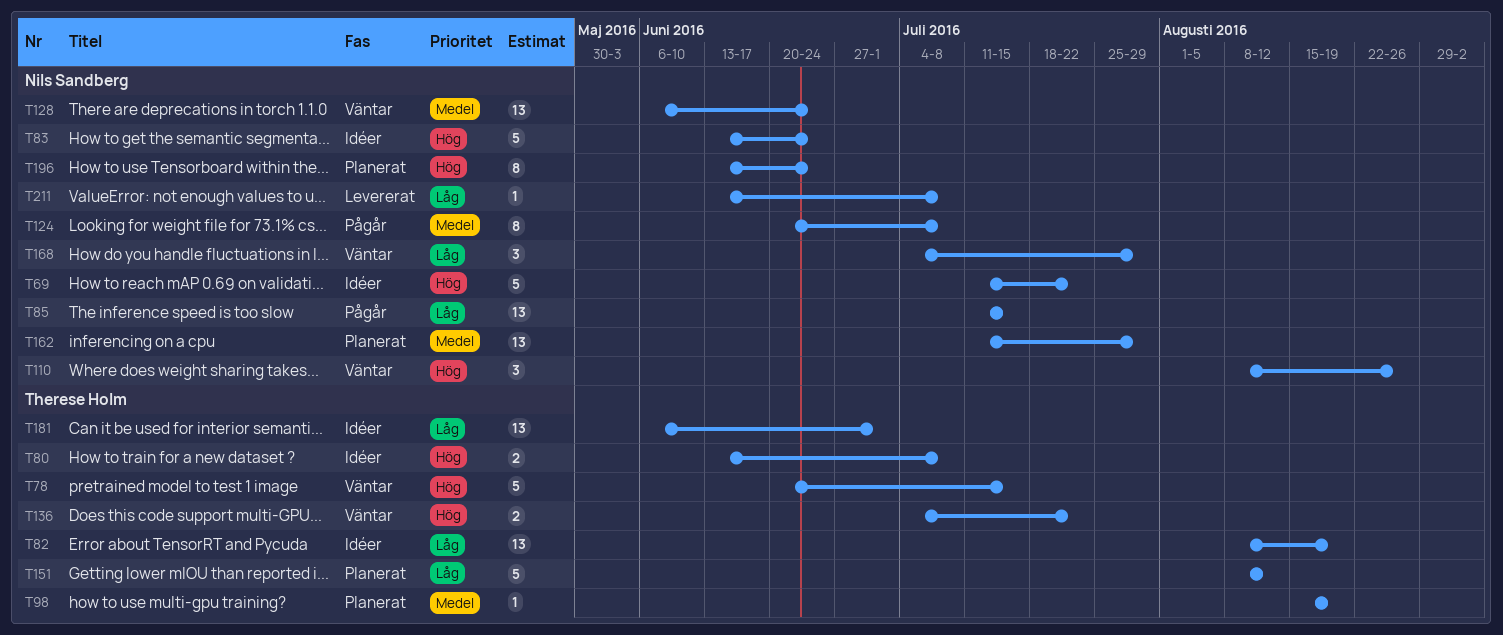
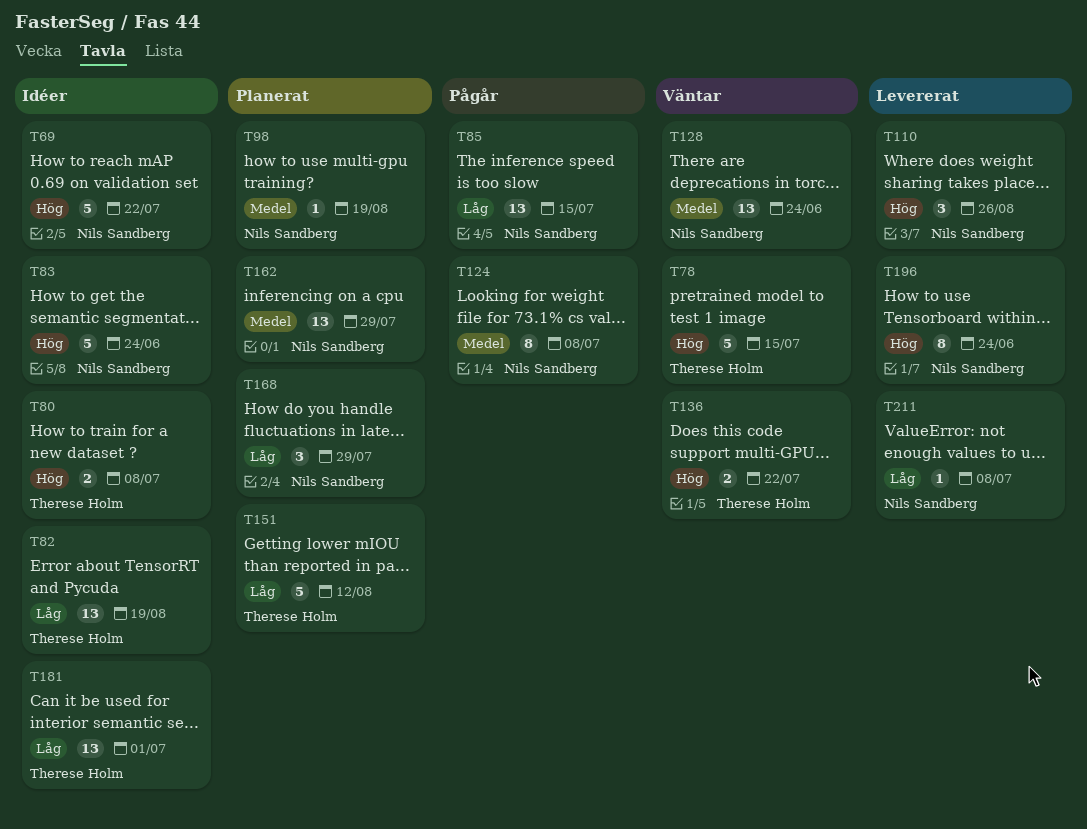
T98, owner: Therese Holm -> Nils Sandberg
T110, status: Väntar -> Levererat
T168, status: Väntar -> Planerat
T196, status: Planerat -> Levererat

